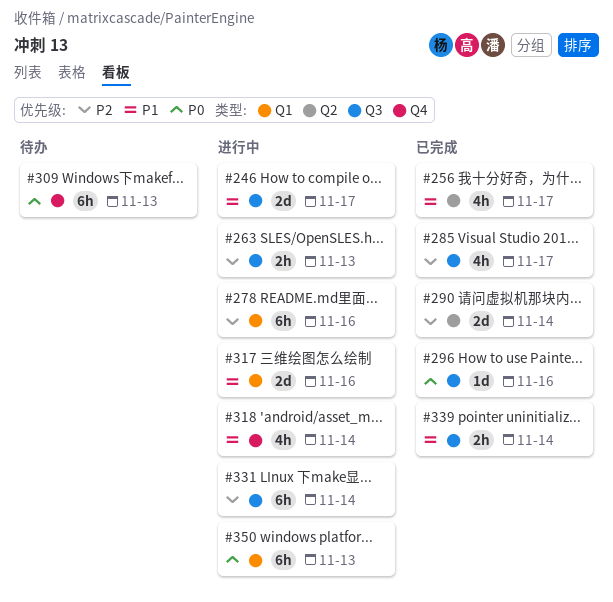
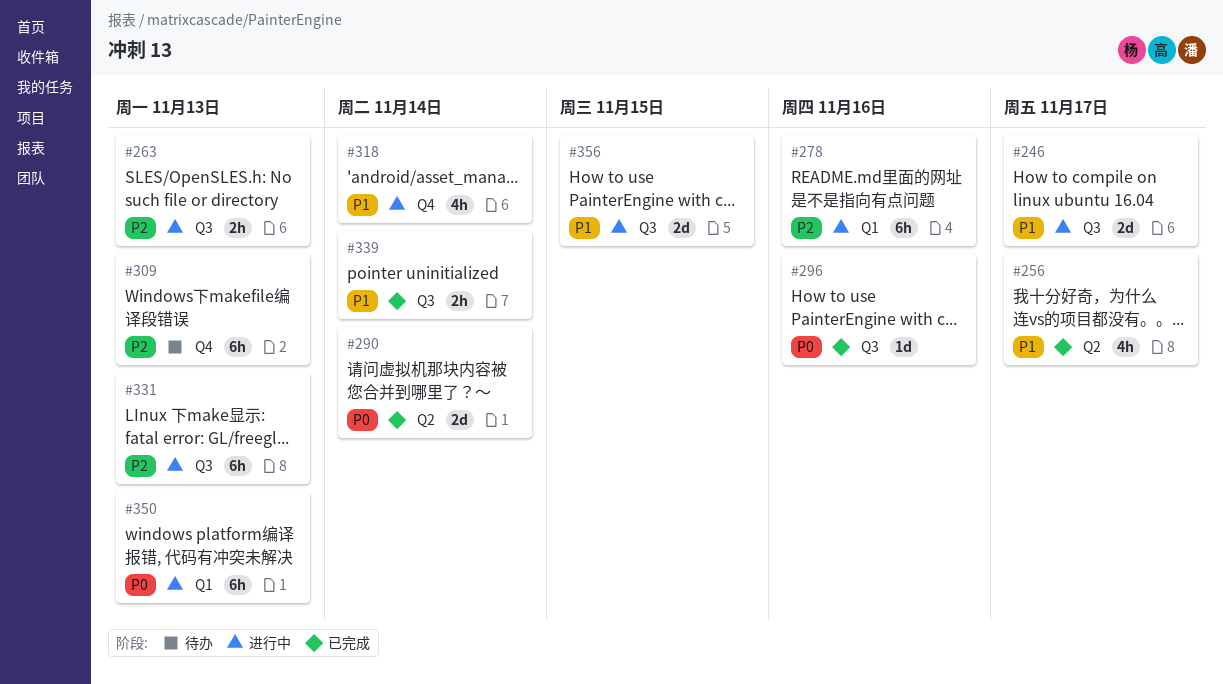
#285: present -> none
#290, priority: P2 -> P0
#309, priority: P0 -> P2
#317: present -> none
#331, due: Nov 14 -> Nov 13
#356: none -> present

